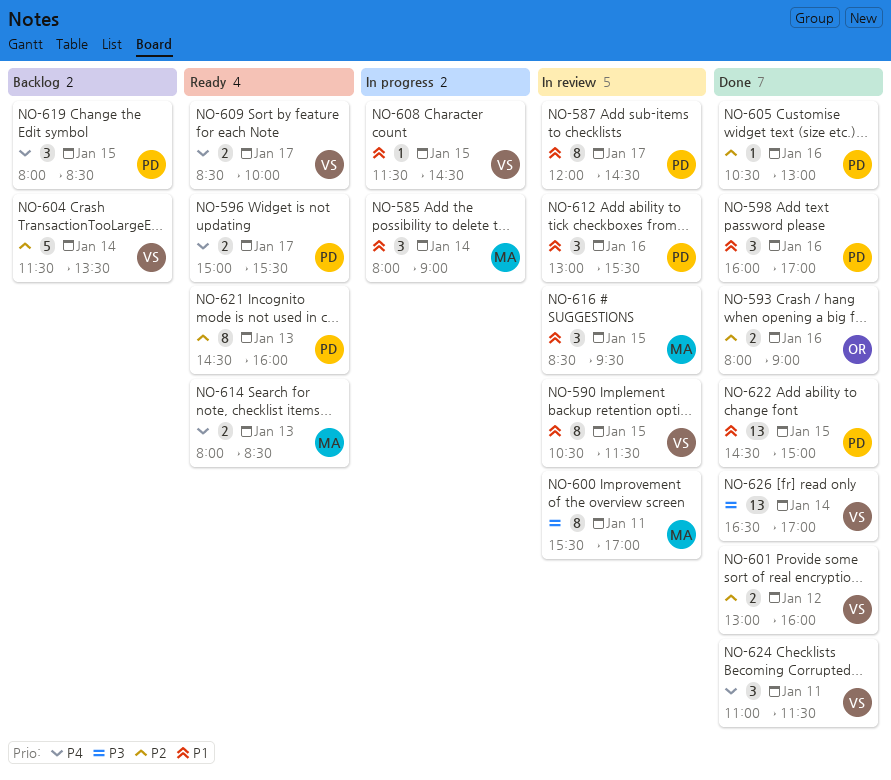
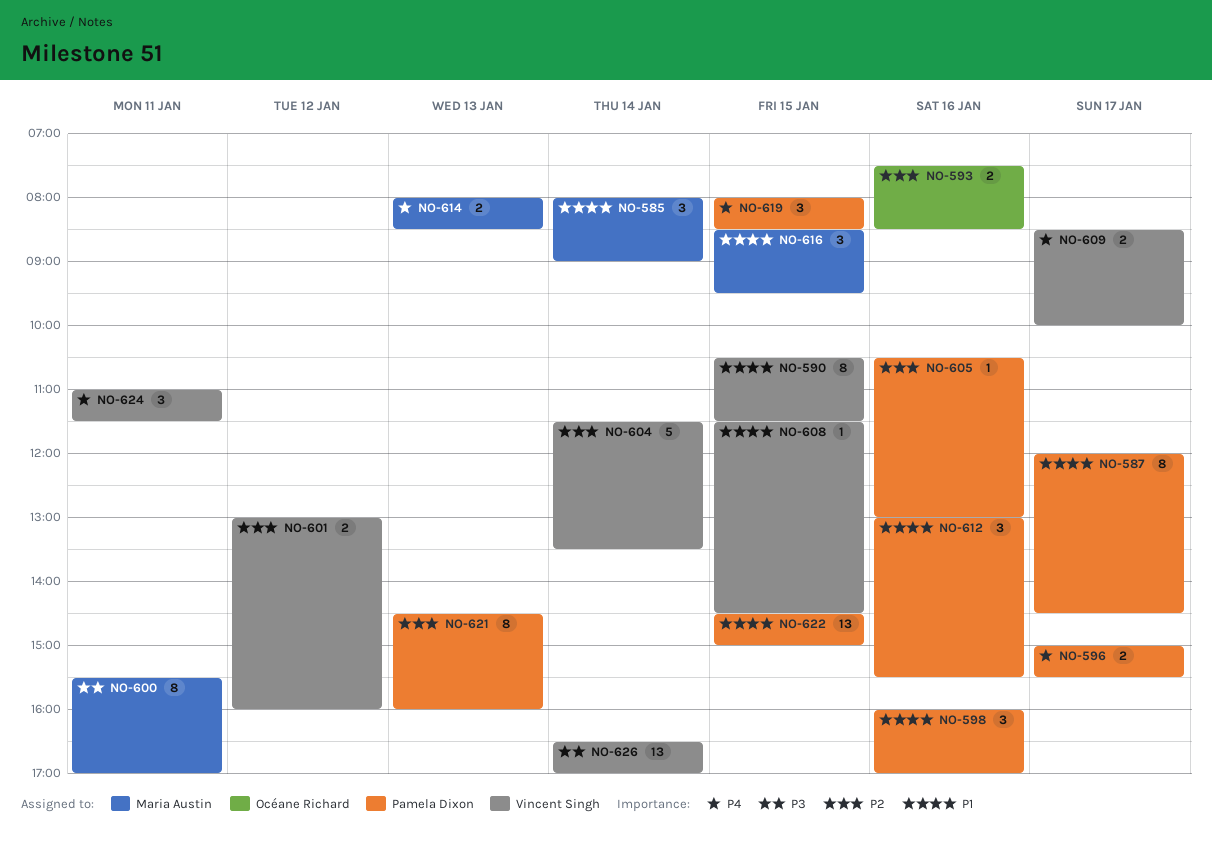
NO-593, begins: 08:00 -> 07:30
NO-593, ends: 09:00 -> 08:30

